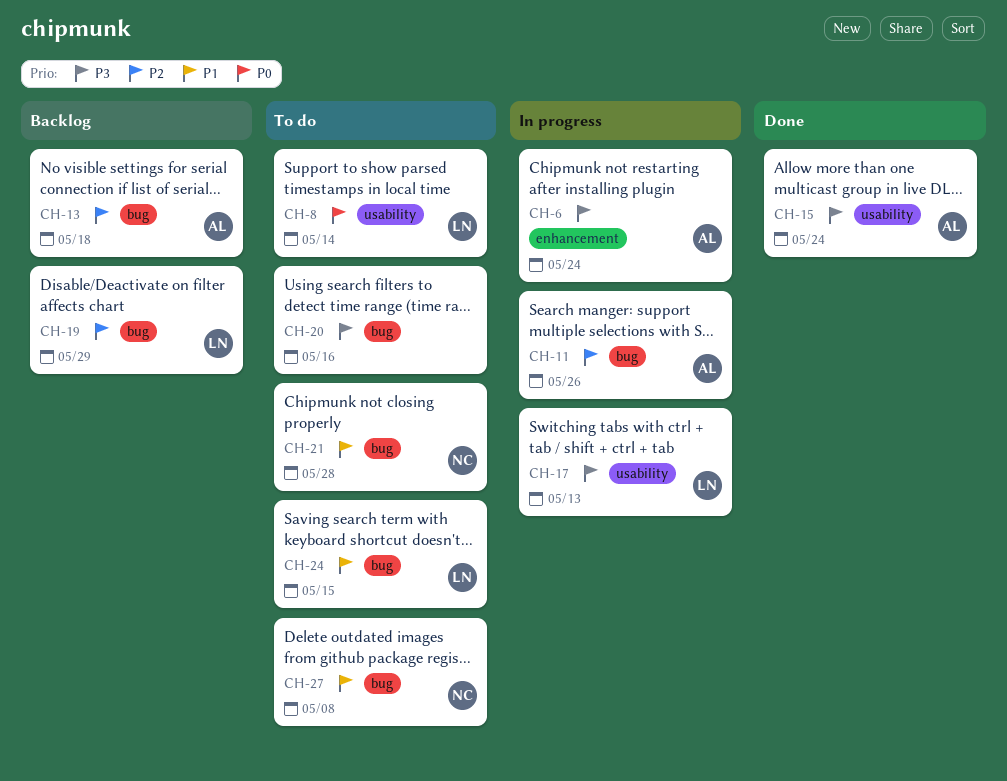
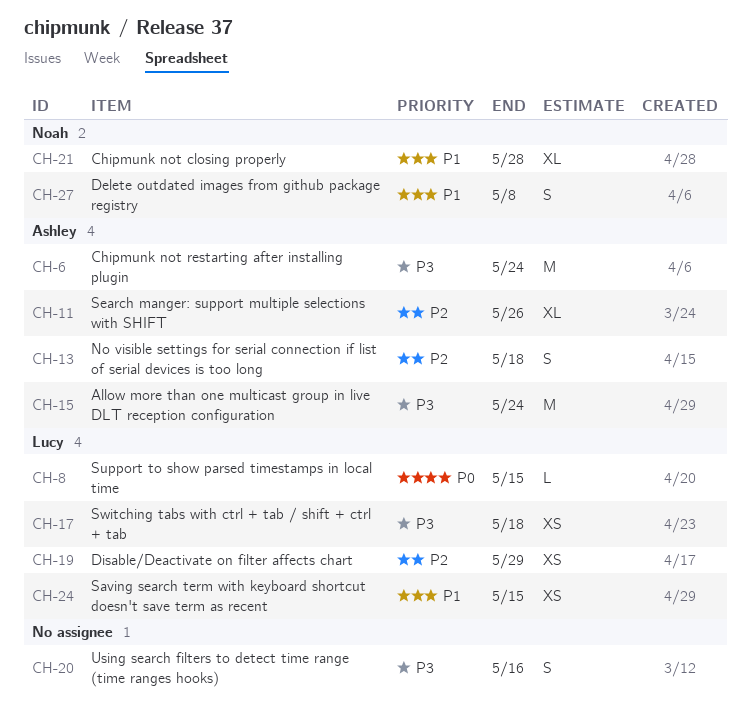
CH-8, due: May 14 -> May 15
CH-17, due: May 13 -> May 18

